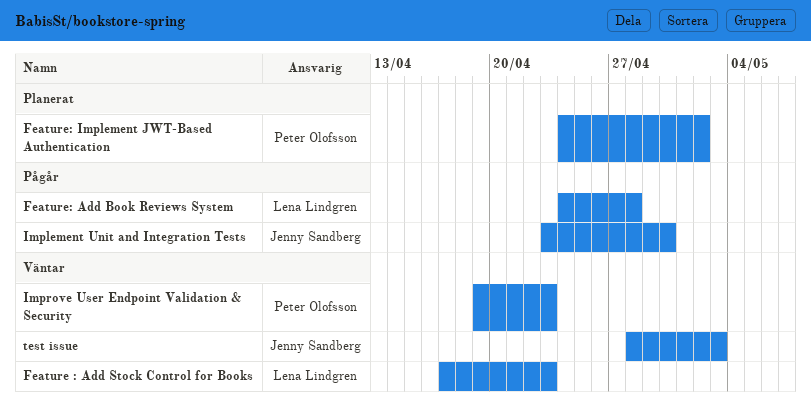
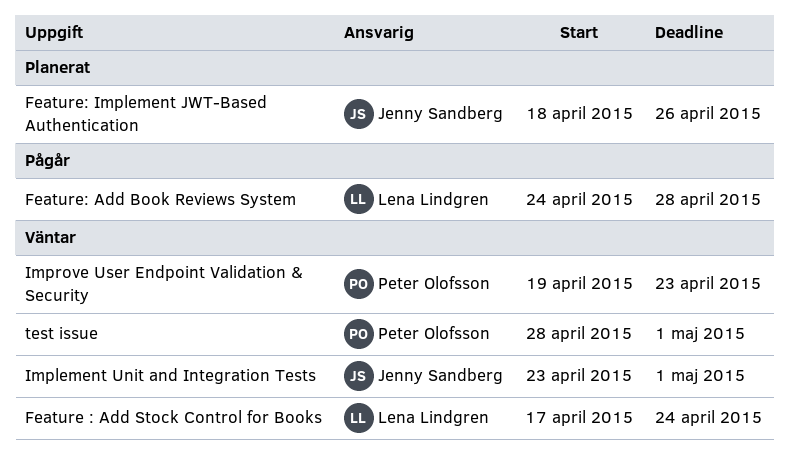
Feature : Add Stock Control for Books, due: Apr 23 -> Apr 24
Feature: Implement JWT-Based Authentication, owner: Peter Olofsson -> Jenny Sandberg
Feature: Implement JWT-Based Authentication, start: Apr 24 -> Apr 18
Feature: Implement JWT-Based Authentication, due: May 2 -> Apr 26
Implement Unit and Integration Tests, status: Pågår -> Väntar
Implement Unit and Integration Tests, due: Apr 30 -> May 1
test issue, owner: Jenny Sandberg -> Peter Olofsson
test issue, due: May 3 -> May 1

